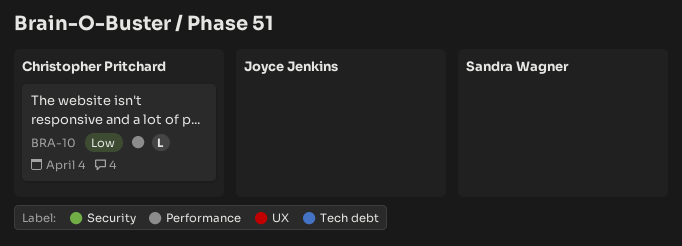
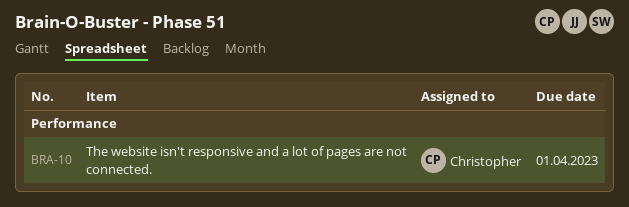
BRA-10, due: Apr 4 -> Apr 1

